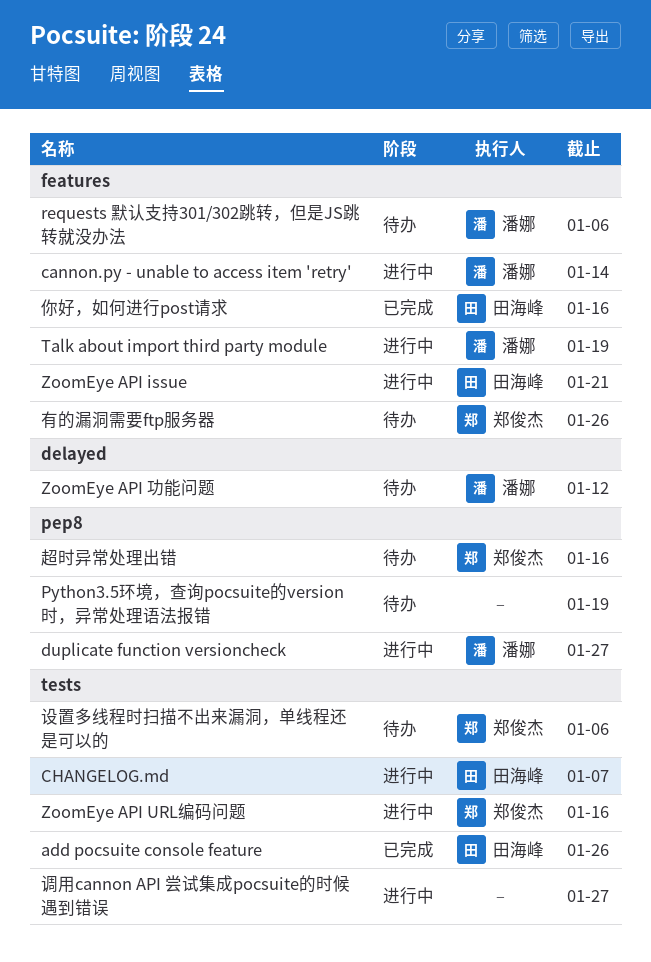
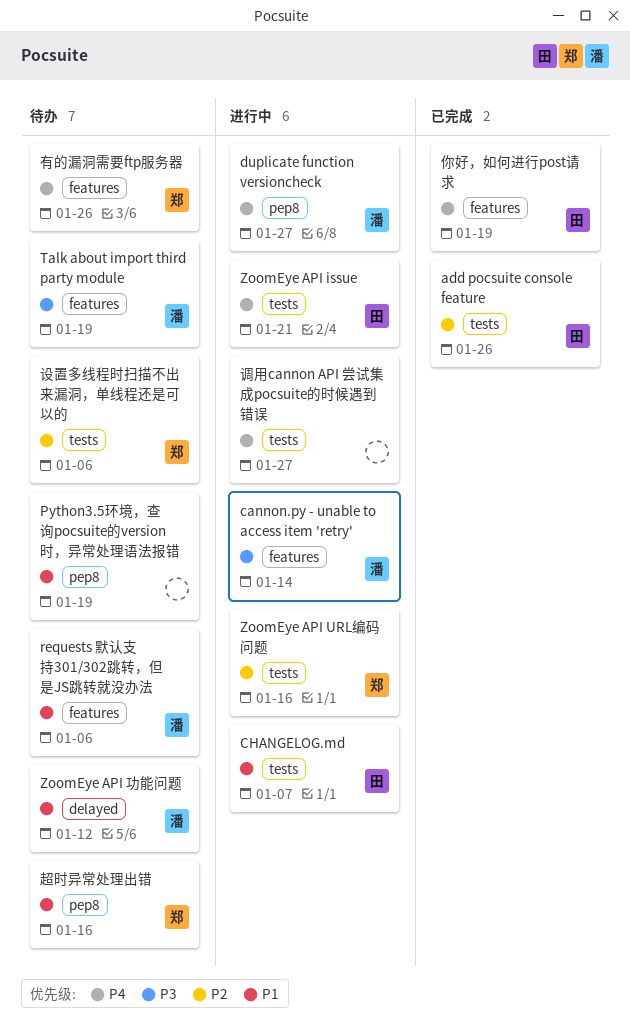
Talk about import third party module, status: 进行中 -> 待办
ZoomEye API issue, label: features -> tests
你好，如何进行post请求, due: Jan 16 -> Jan 19

